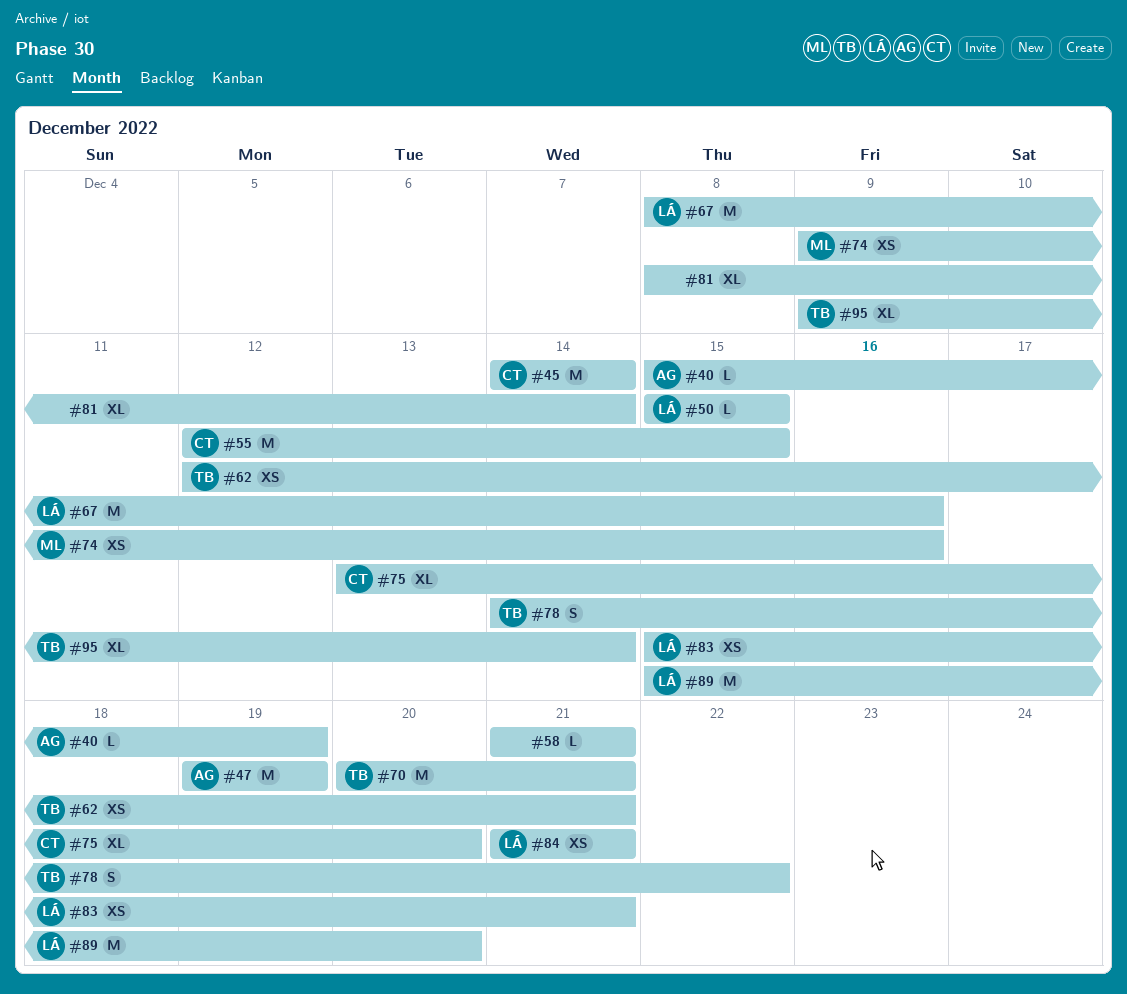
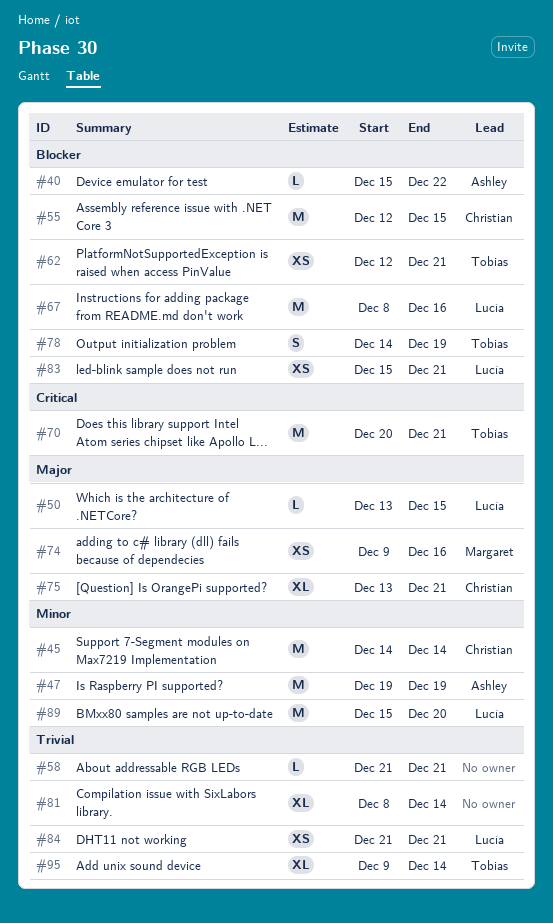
#40, due: Dec 19 -> Dec 22
#50, start: Dec 15 -> Dec 13
#75, due: Dec 20 -> Dec 21
#78, due: Dec 22 -> Dec 19

